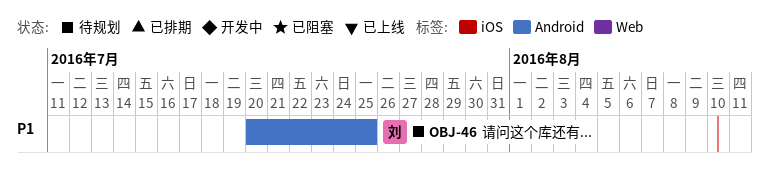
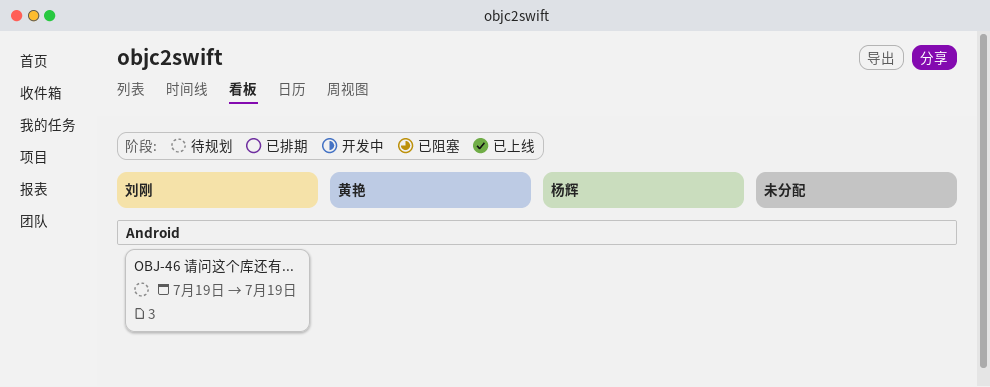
OBJ-46, start: Jul 20 -> Jul 19
OBJ-46, due: Jul 25 -> Jul 19

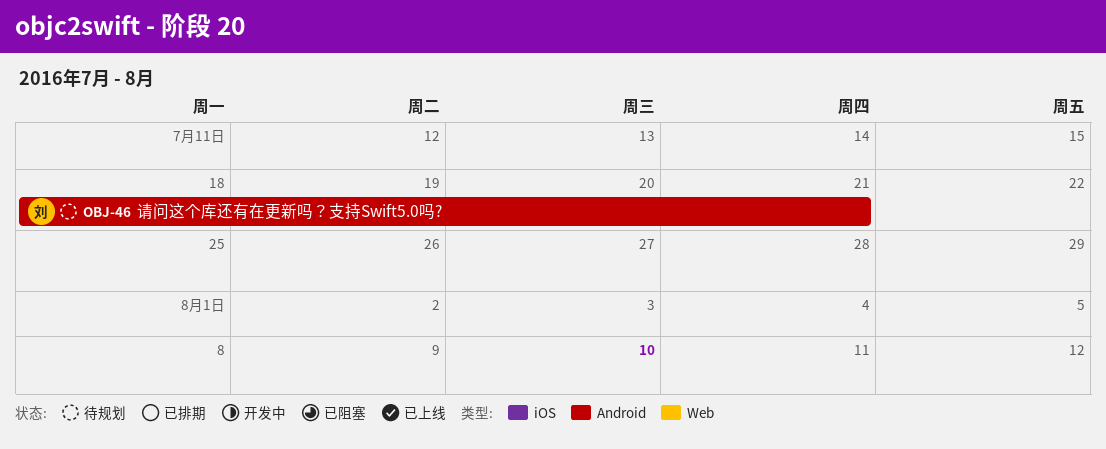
OBJ-46, start: Jul 19 -> Jul 18
OBJ-46, due: Jul 19 -> Jul 21

